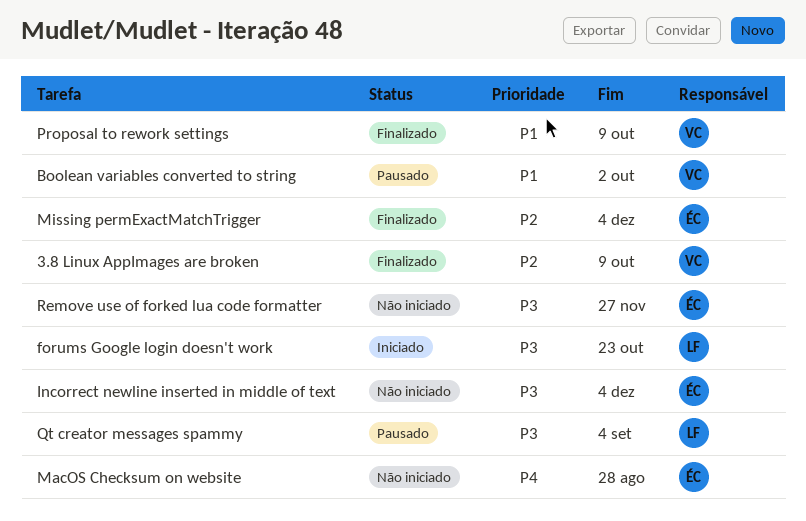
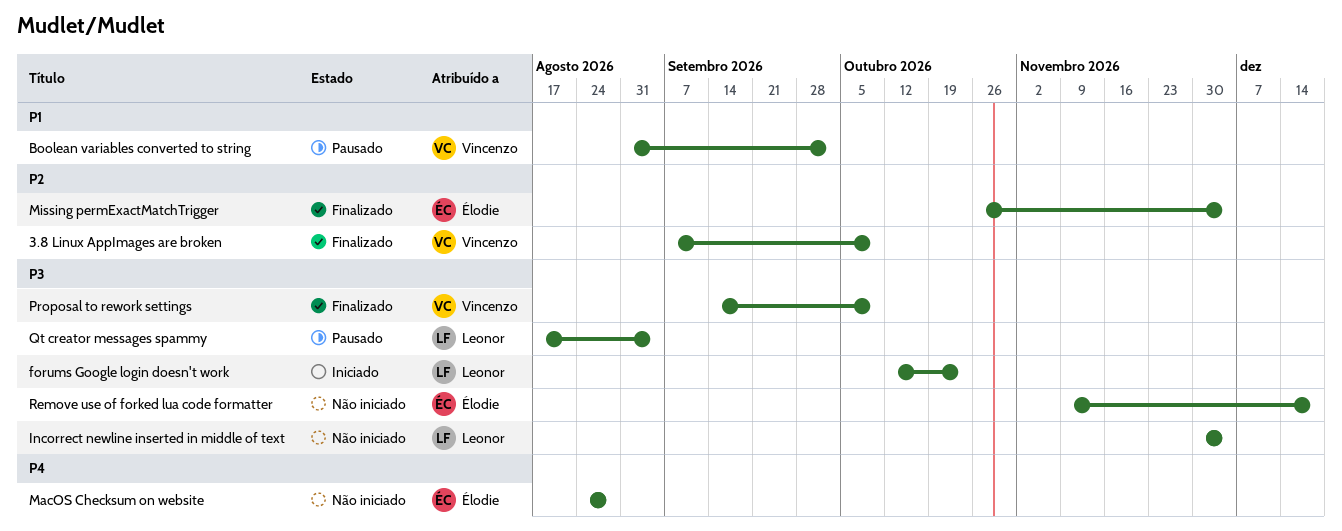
Incorrect newline inserted in middle of text, owner: Élodie -> Leonor
Proposal to rework settings, priority: P1 -> P3
Remove use of forked lua code formatter, due: Nov 27 -> Dec 18

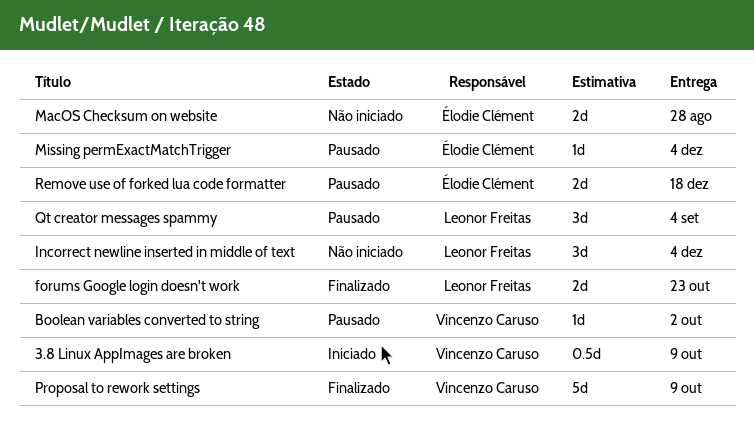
3.8 Linux AppImages are broken, status: Finalizado -> Iniciado
forums Google login doesn't work, status: Iniciado -> Finalizado
Missing permExactMatchTrigger, status: Finalizado -> Pausado
Remove use of forked lua code formatter, status: Não iniciado -> Pausado

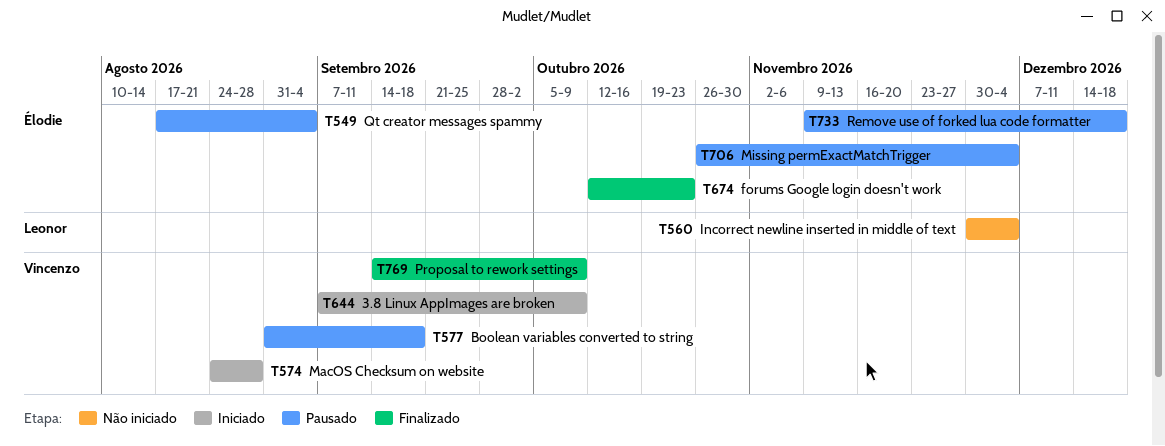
Boolean variables converted to string, due: Oct 2 -> Sep 18
forums Google login doesn't work, owner: Leonor Freitas -> Élodie Clément
MacOS Checksum on website, status: Não iniciado -> Iniciado
MacOS Checksum on website, owner: Élodie Clément -> Vincenzo Caruso
Qt creator messages spammy, owner: Leonor Freitas -> Élodie Clément

